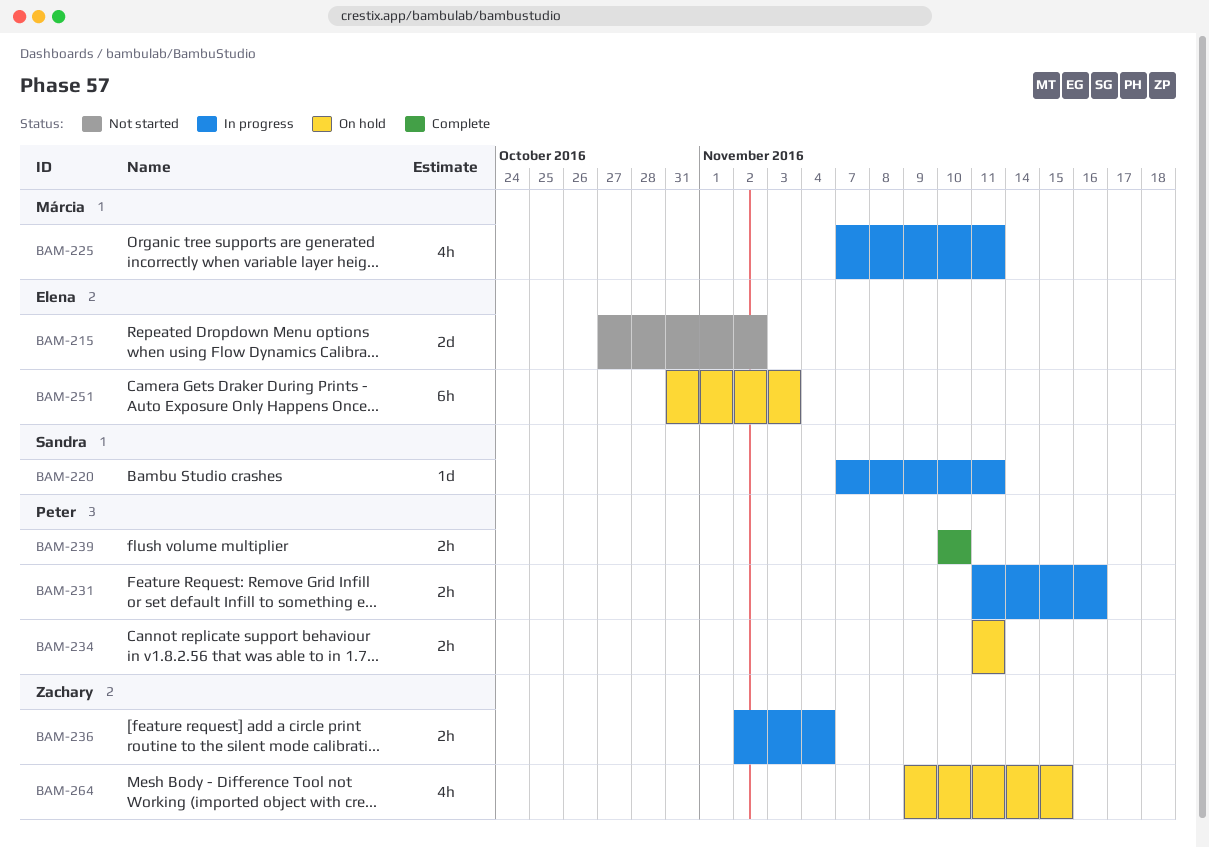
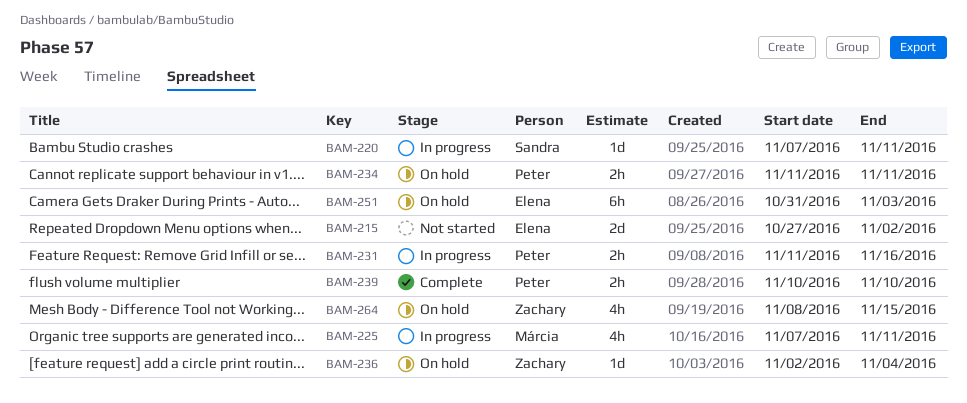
BAM-236, status: In progress -> On hold
BAM-236, estimate: 2h -> 1d
BAM-264, start: Nov 9 -> Nov 8

